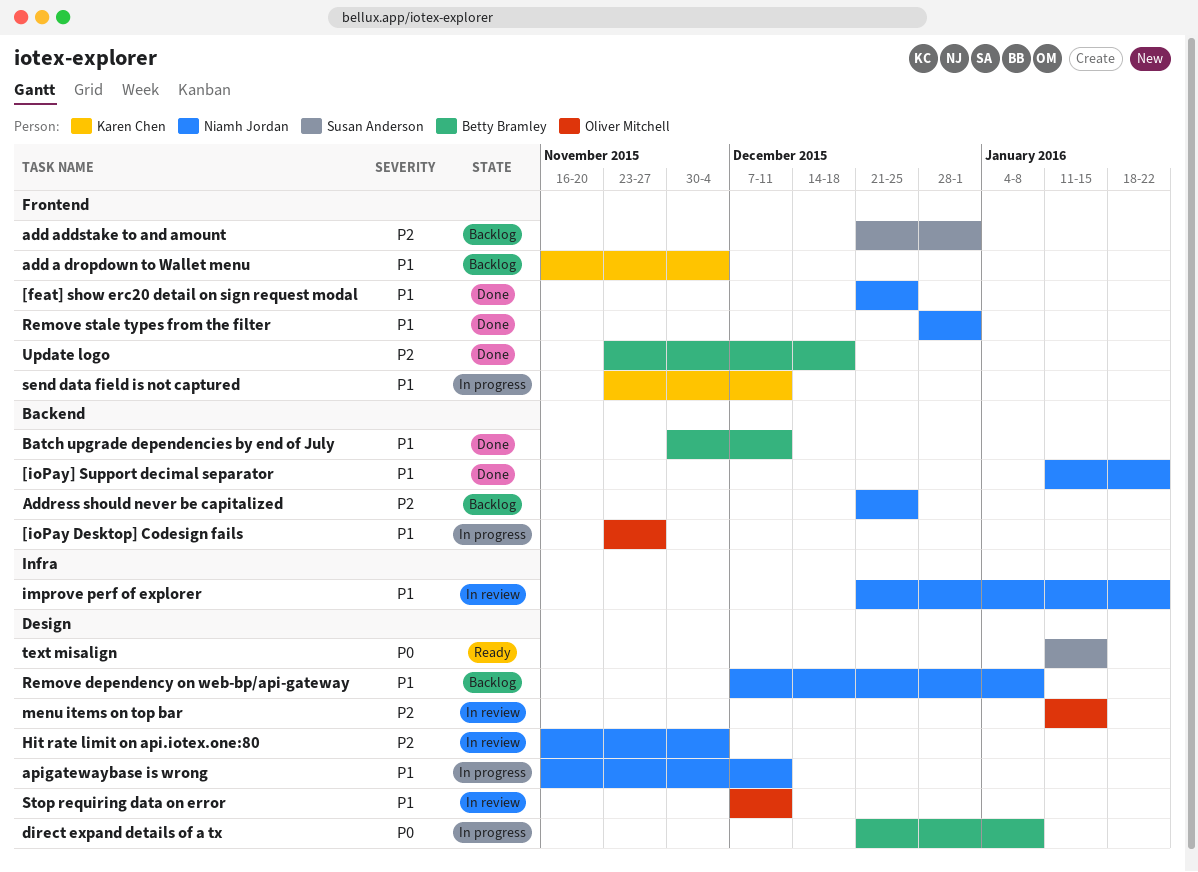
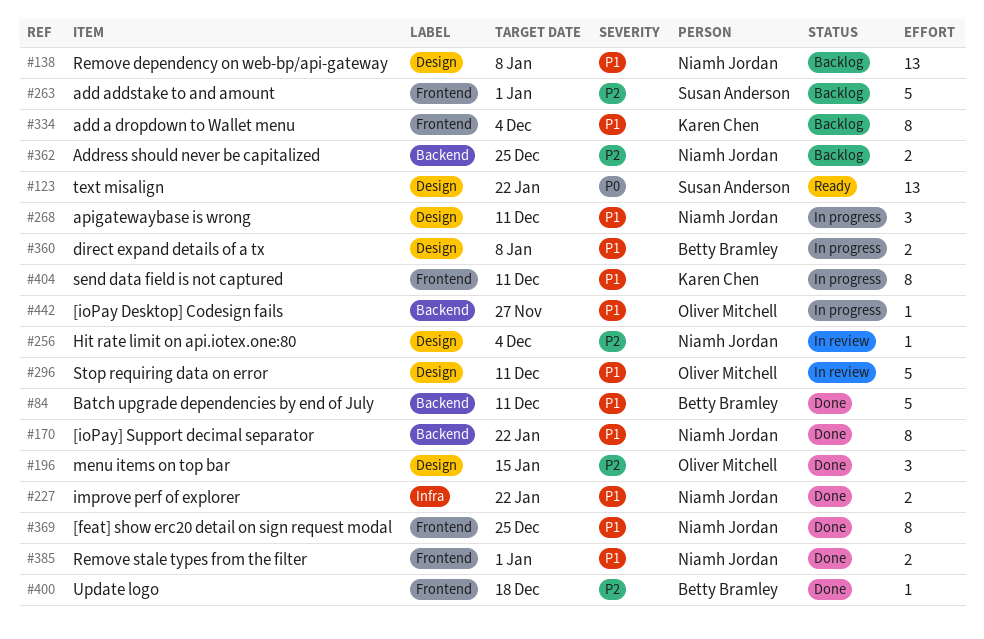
direct expand details of a tx, priority: P0 -> P1
improve perf of explorer, status: In review -> Done
menu items on top bar, status: In review -> Done
text misalign, due: Jan 15 -> Jan 22

